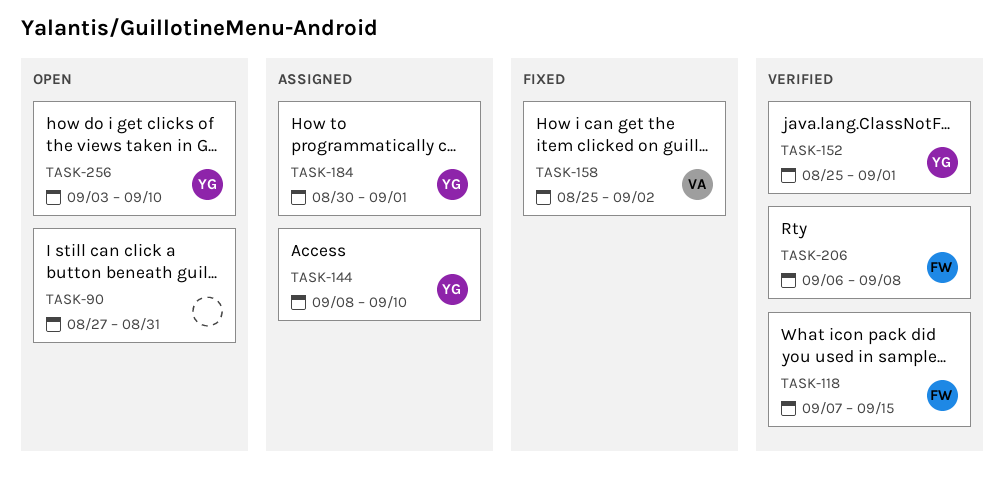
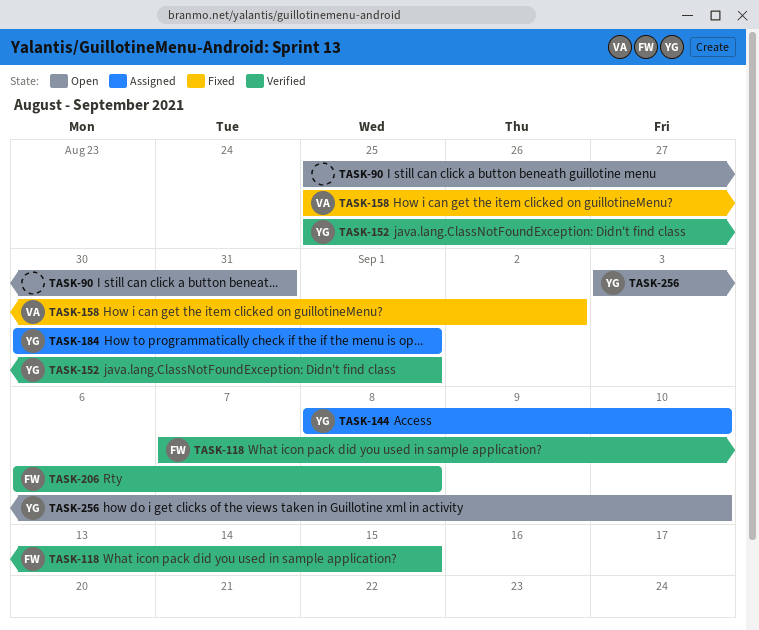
TASK-90, start: Aug 27 -> Aug 25

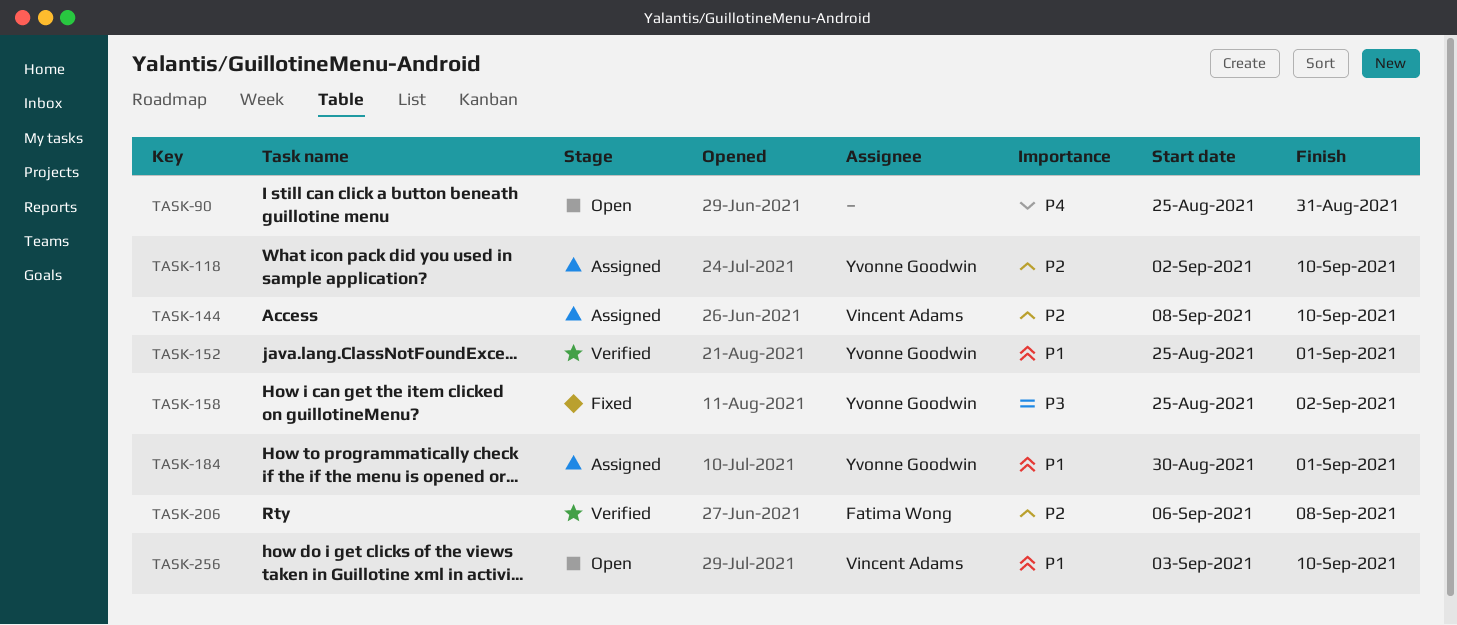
TASK-118, status: Verified -> Assigned
TASK-118, owner: Fatima Wong -> Yvonne Goodwin
TASK-118, start: Sep 7 -> Sep 2
TASK-118, due: Sep 15 -> Sep 10
TASK-144, owner: Yvonne Goodwin -> Vincent Adams
TASK-158, owner: Vincent Adams -> Yvonne Goodwin
TASK-256, owner: Yvonne Goodwin -> Vincent Adams

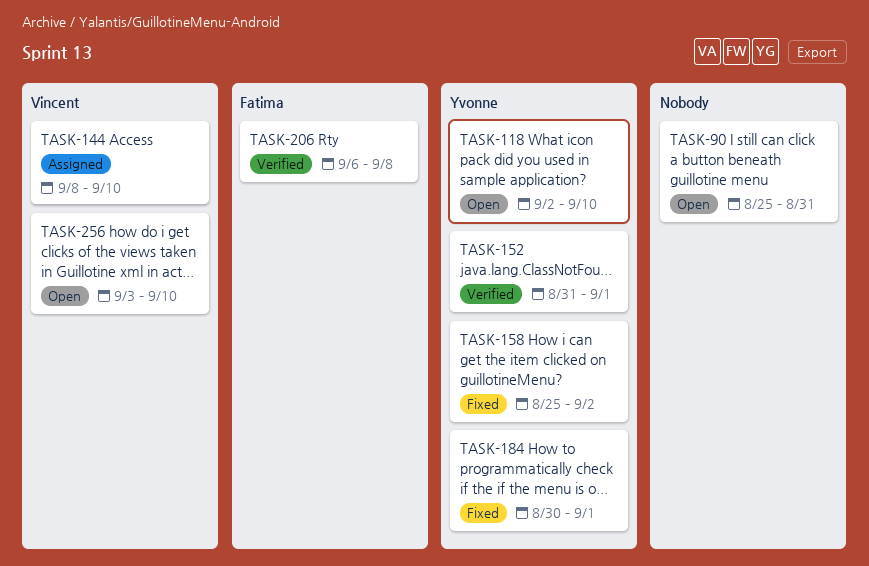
TASK-118, status: Assigned -> Open
TASK-152, start: Aug 25 -> Aug 31
TASK-184, status: Assigned -> Fixed

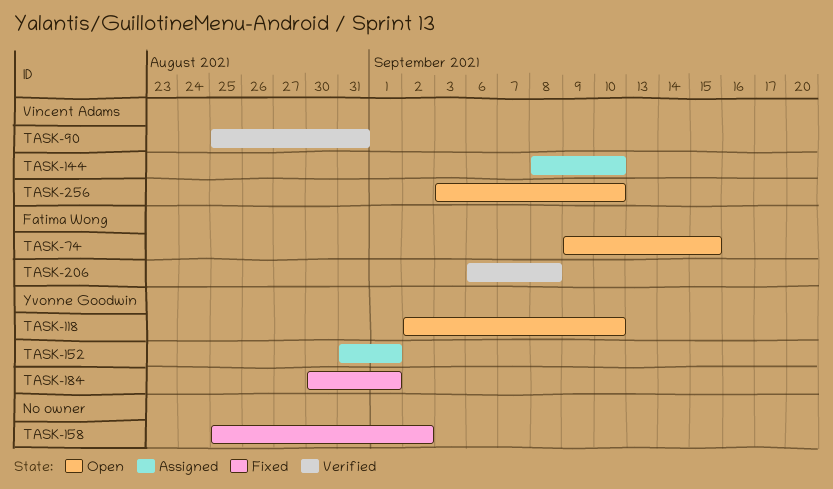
TASK-74: none -> present
TASK-90, status: Open -> Verified
TASK-90, owner: none -> Vincent Adams
TASK-152, status: Verified -> Assigned
TASK-158, owner: Yvonne Goodwin -> none

